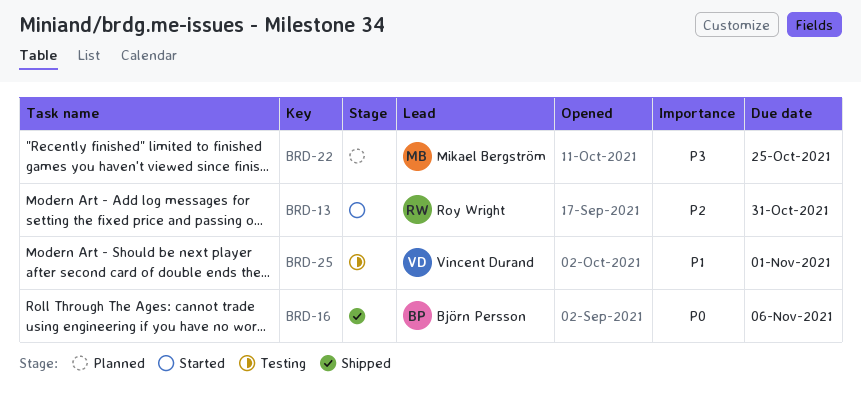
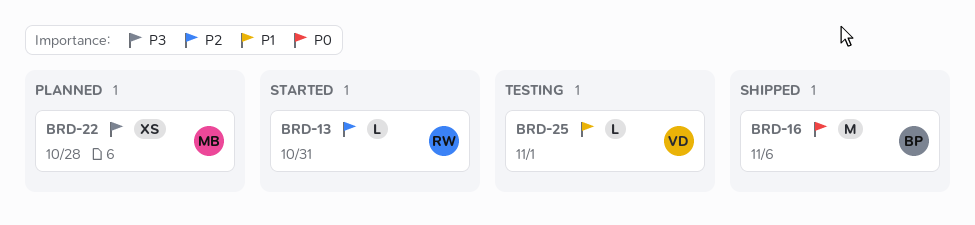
BRD-22, due: Oct 25 -> Oct 28

